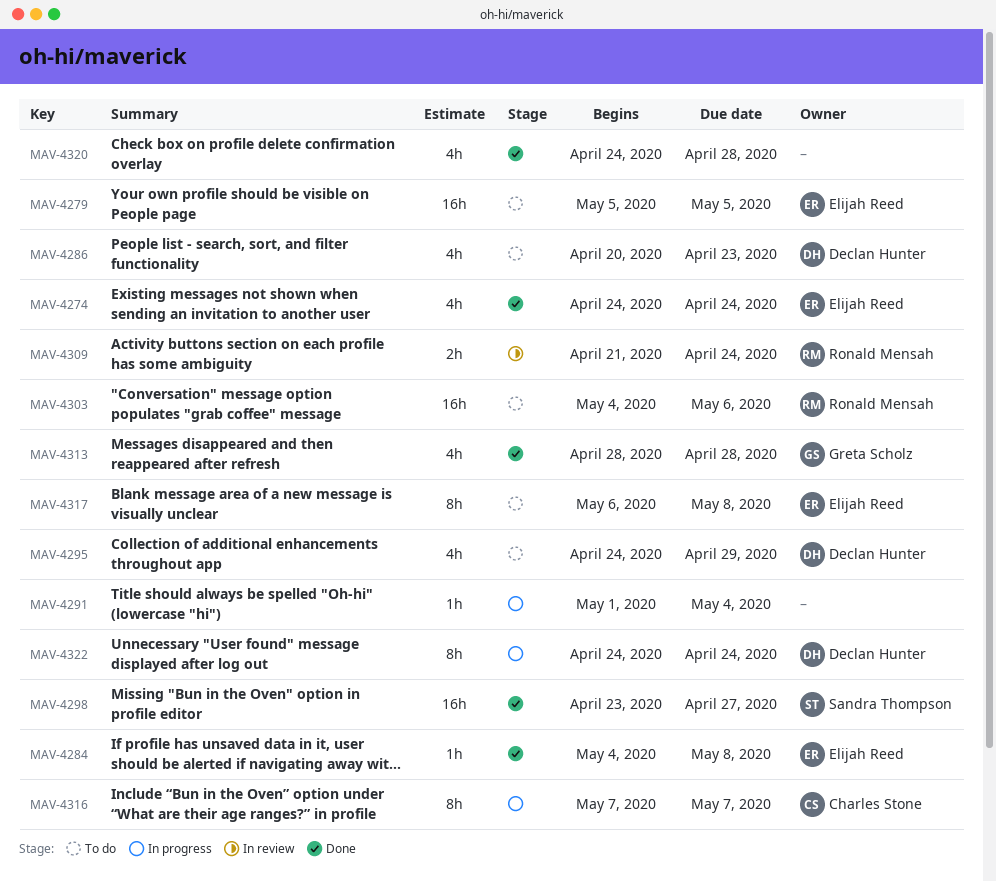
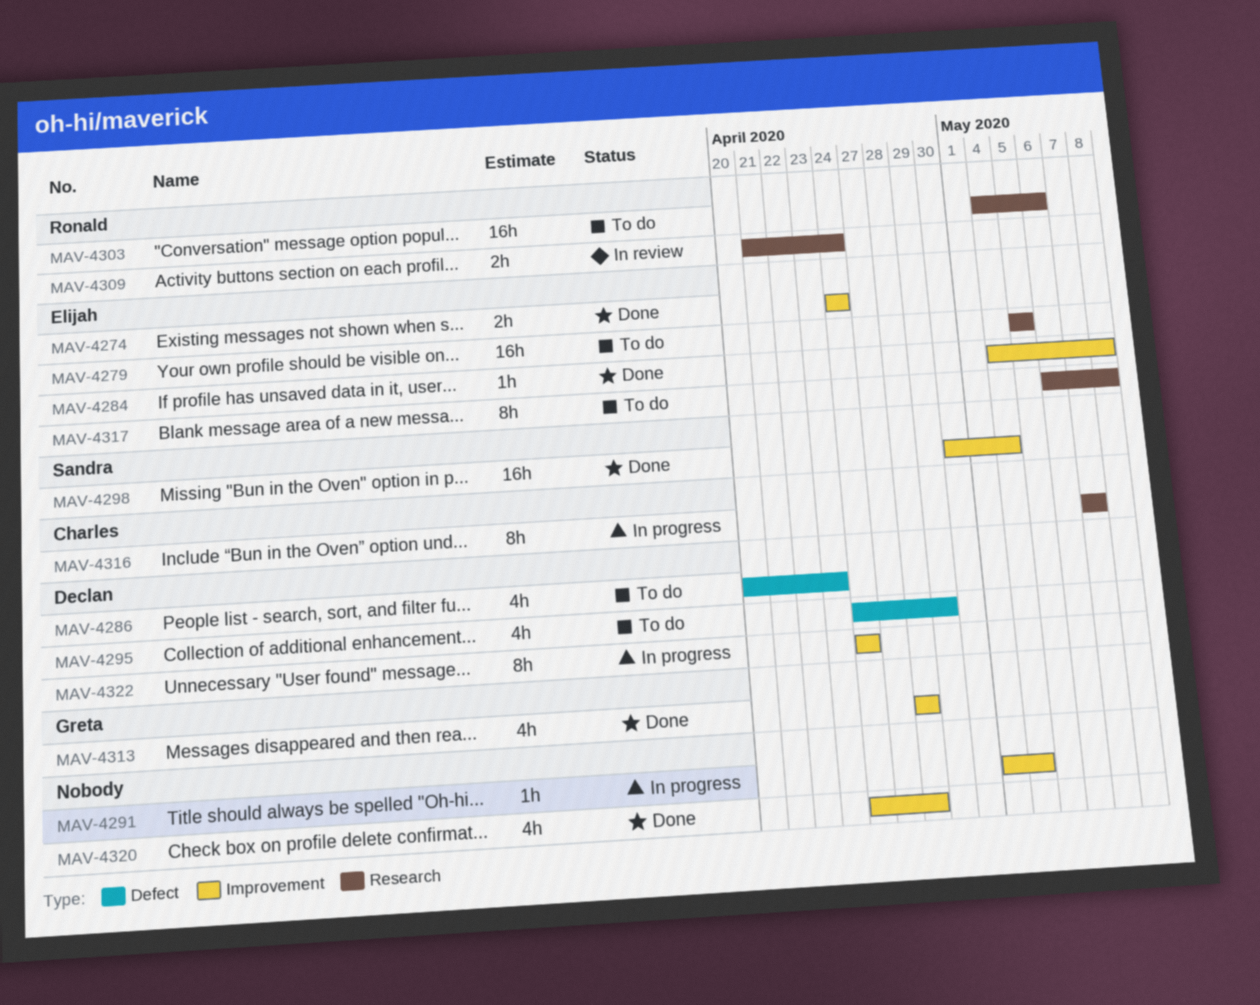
MAV-4274, estimate: 4h -> 2h
MAV-4298, start: Apr 23 -> Apr 30
MAV-4298, due: Apr 27 -> May 4

